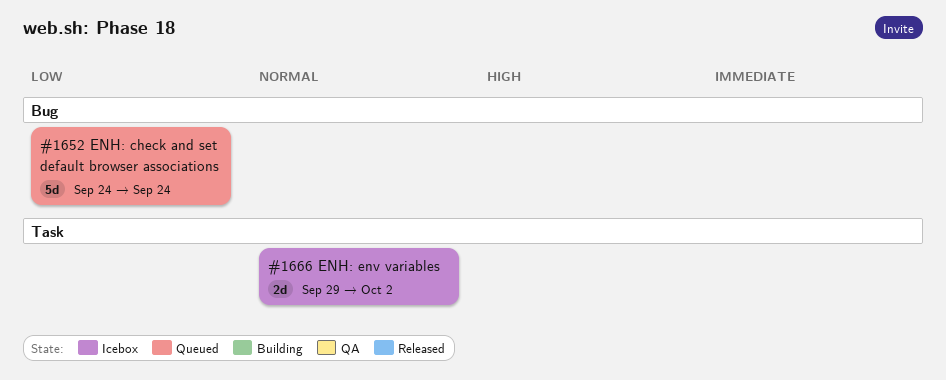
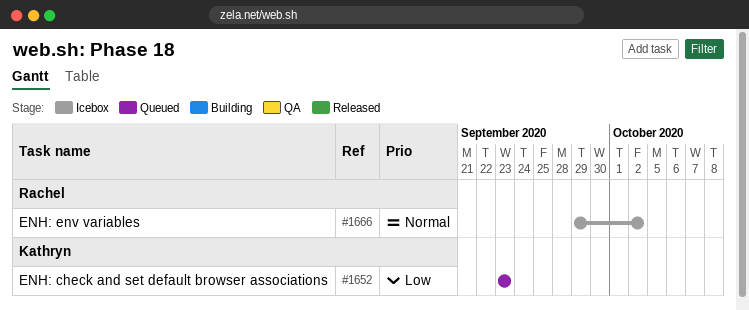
#1652, start: Sep 24 -> Sep 23
#1652, due: Sep 24 -> Sep 23

